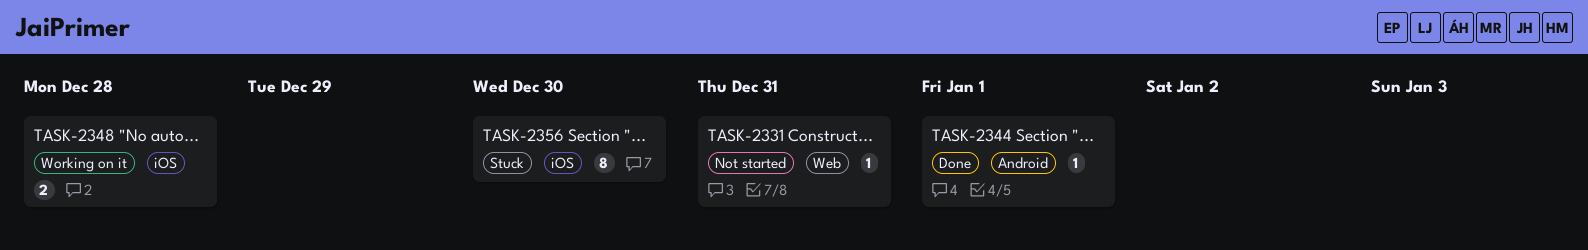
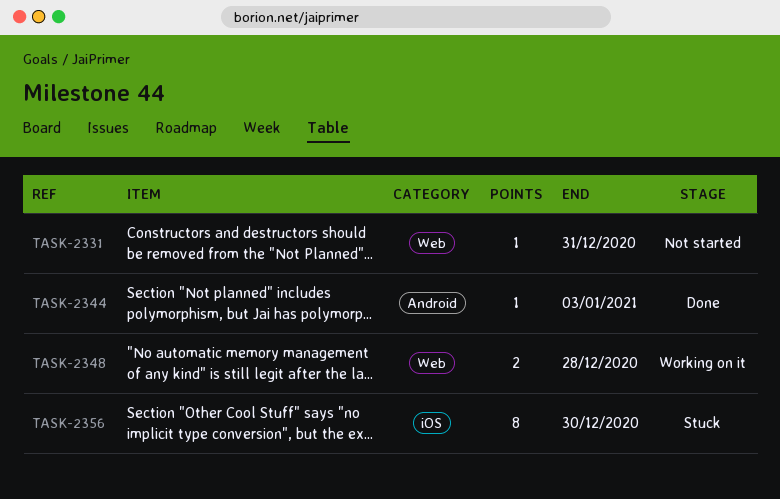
TASK-2344, due: Jan 1 -> Jan 3
TASK-2348, label: iOS -> Web

